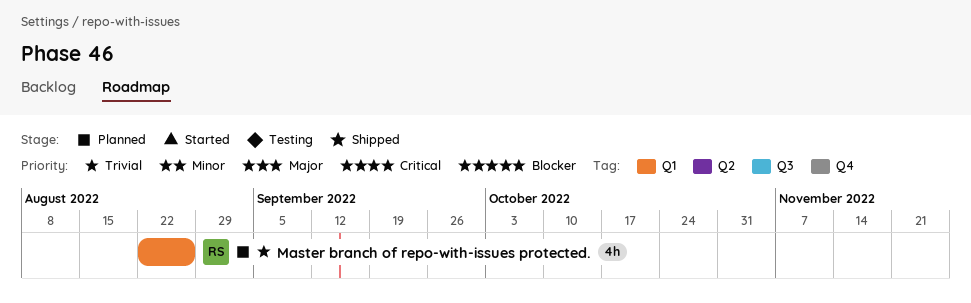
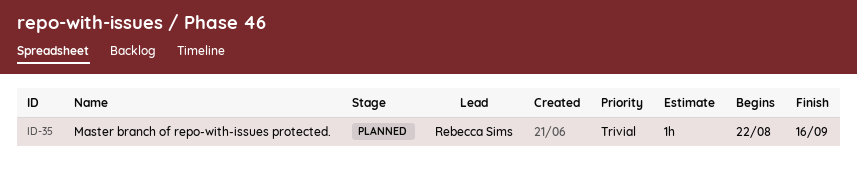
Master branch of repo-with-issues protected., estimate: 4h -> 1h
Master branch of repo-with-issues protected., due: Aug 26 -> Sep 16

